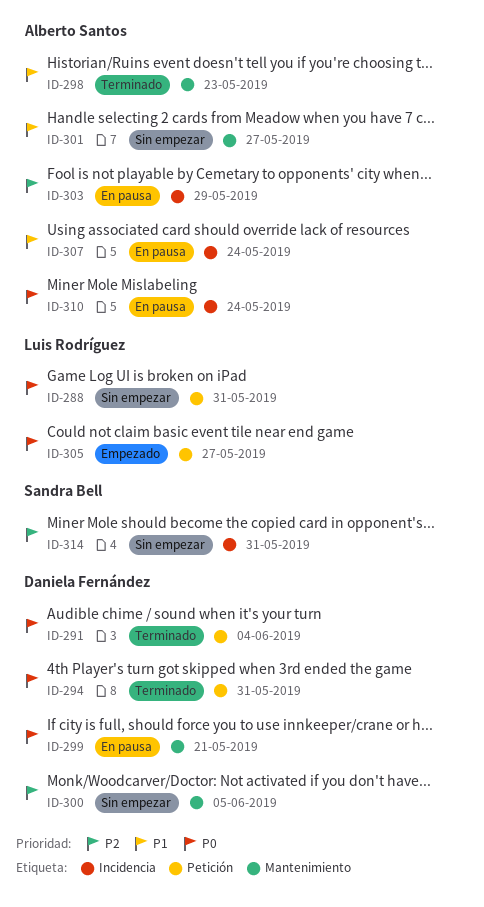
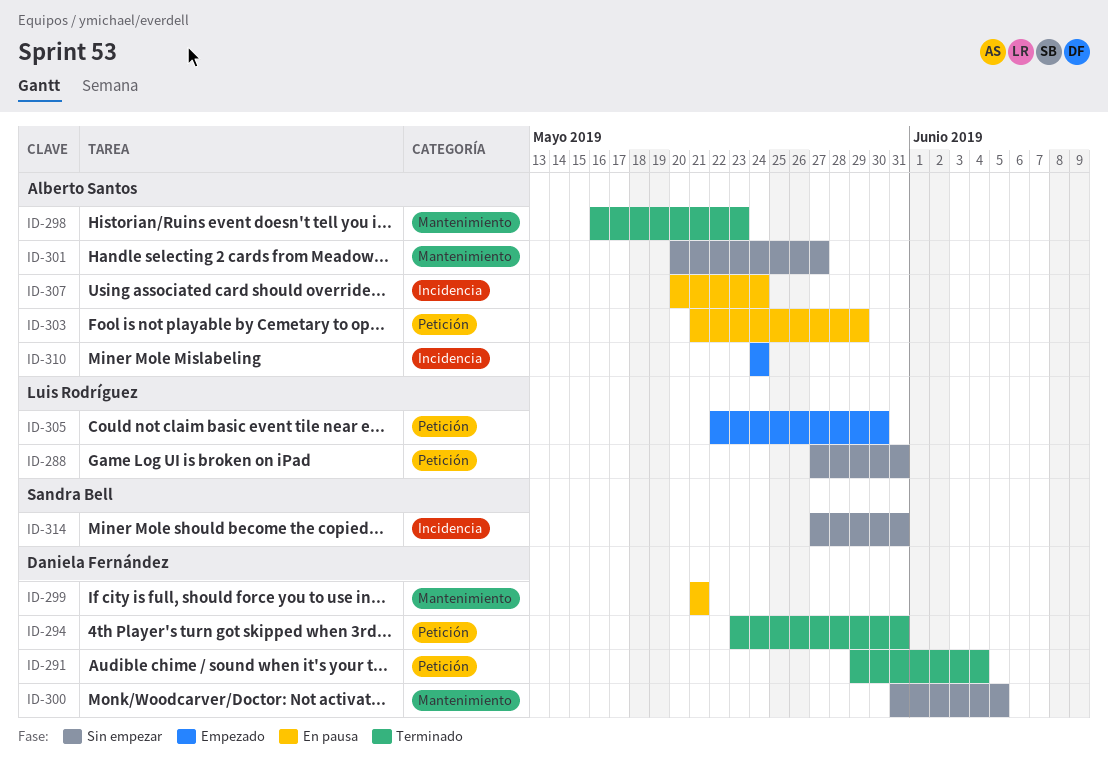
ID-303, label: Incidencia -> Petición
ID-305, due: May 27 -> May 30
ID-310, status: En pausa -> Empezado

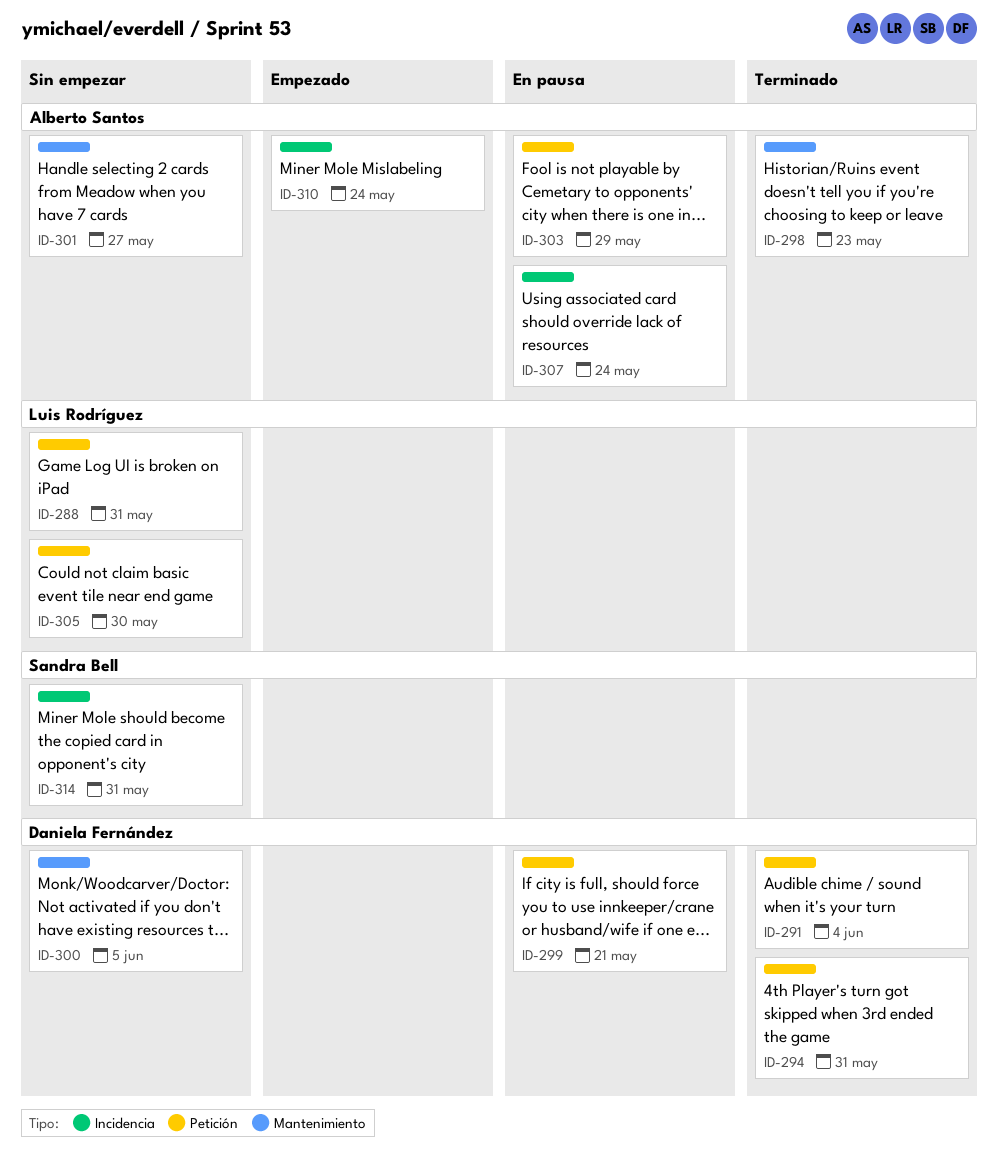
ID-299, label: Mantenimiento -> Petición
ID-305, status: Empezado -> Sin empezar

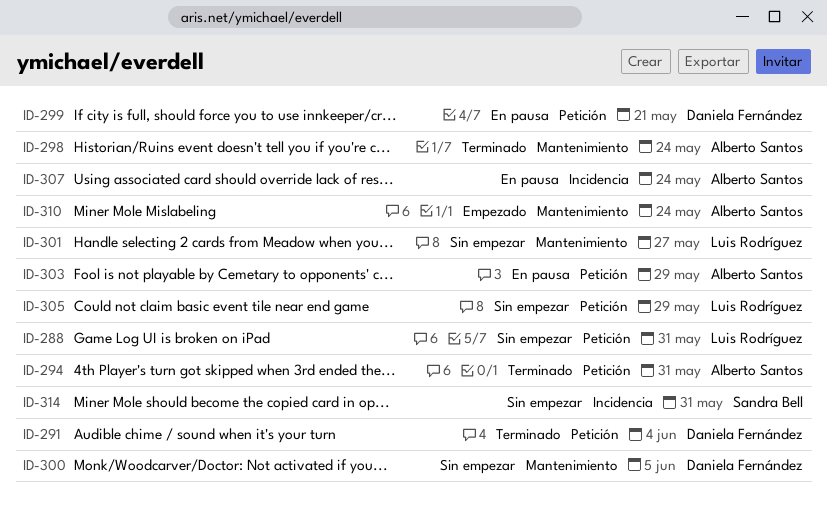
ID-294, owner: Daniela Fernández -> Alberto Santos
ID-298, due: May 23 -> May 24
ID-301, owner: Alberto Santos -> Luis Rodríguez
ID-305, due: May 30 -> May 29
ID-310, label: Incidencia -> Mantenimiento

